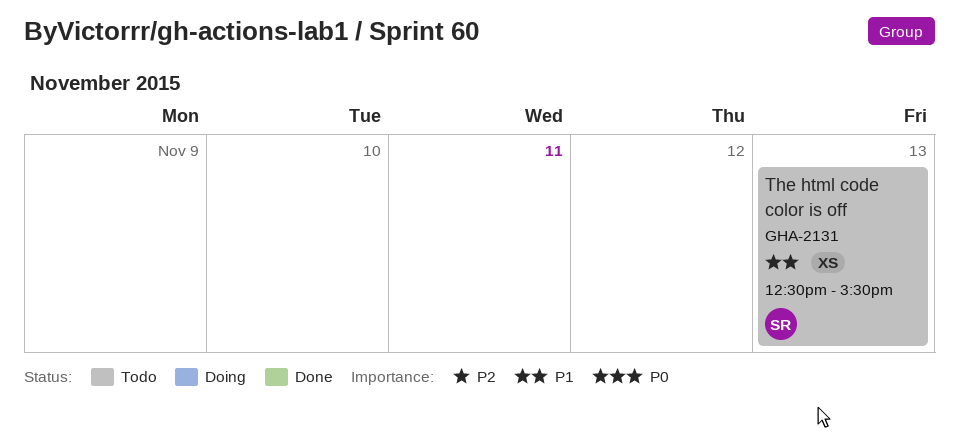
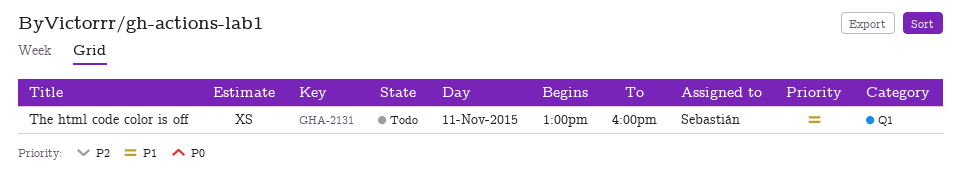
GHA-2131, day: Nov 13 -> Nov 11
GHA-2131, begins: 12:30 -> 13:00
GHA-2131, ends: 15:30 -> 16:00

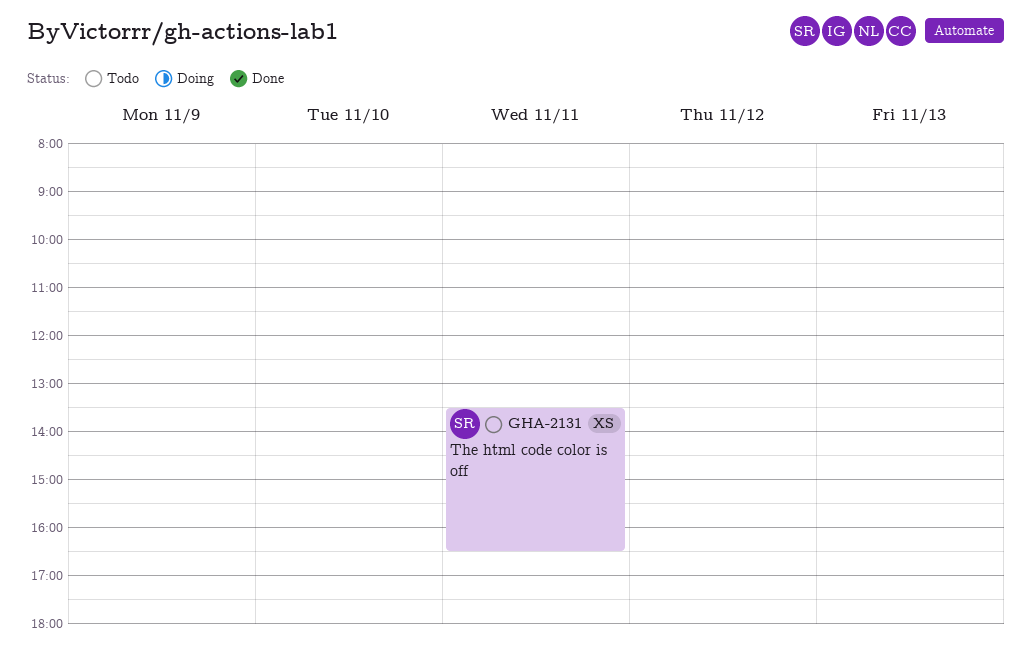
GHA-2131, begins: 13:00 -> 13:30
GHA-2131, ends: 16:00 -> 16:30

